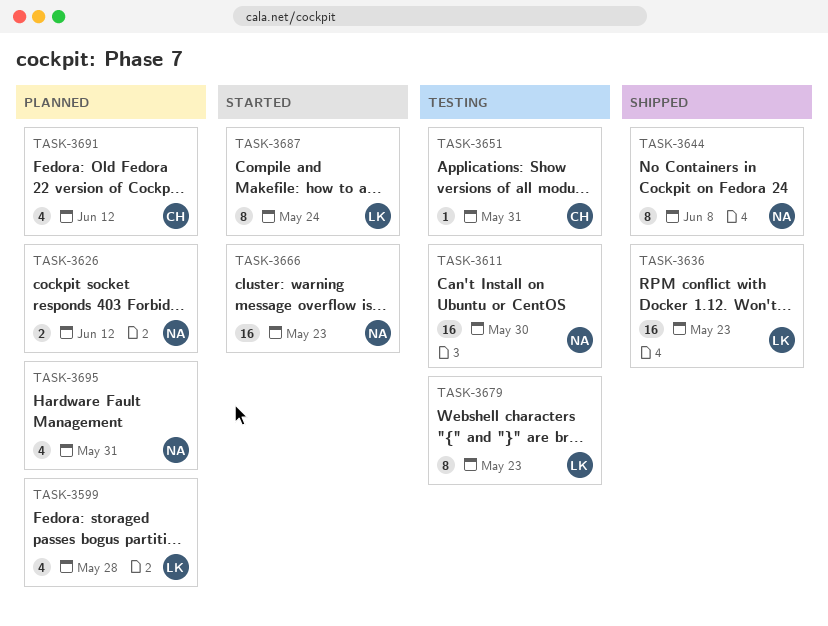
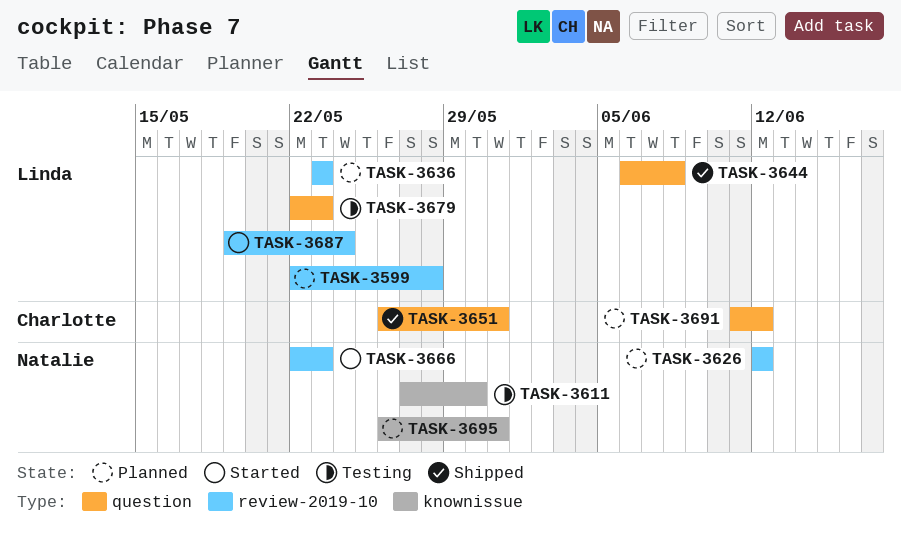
TASK-3636, status: Shipped -> Planned
TASK-3644, owner: Natalie -> Linda
TASK-3651, status: Testing -> Shipped

